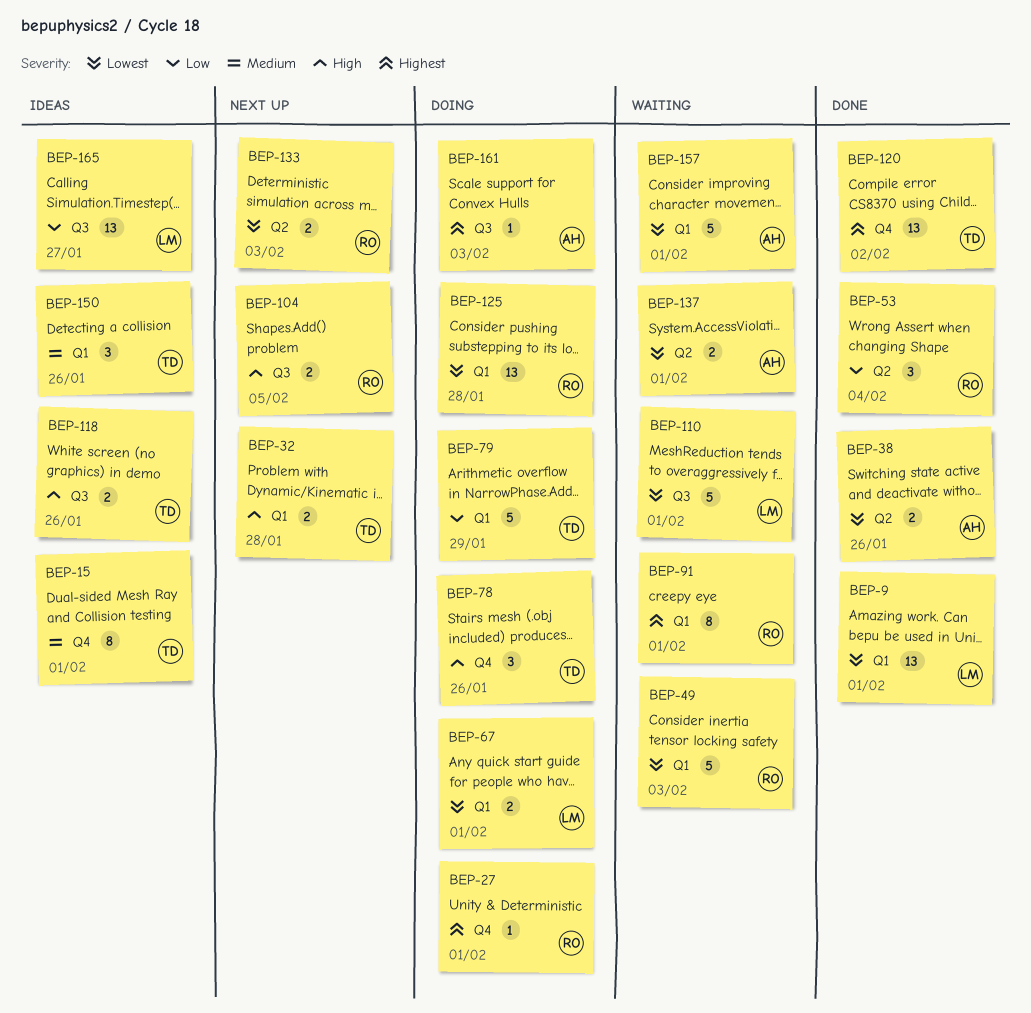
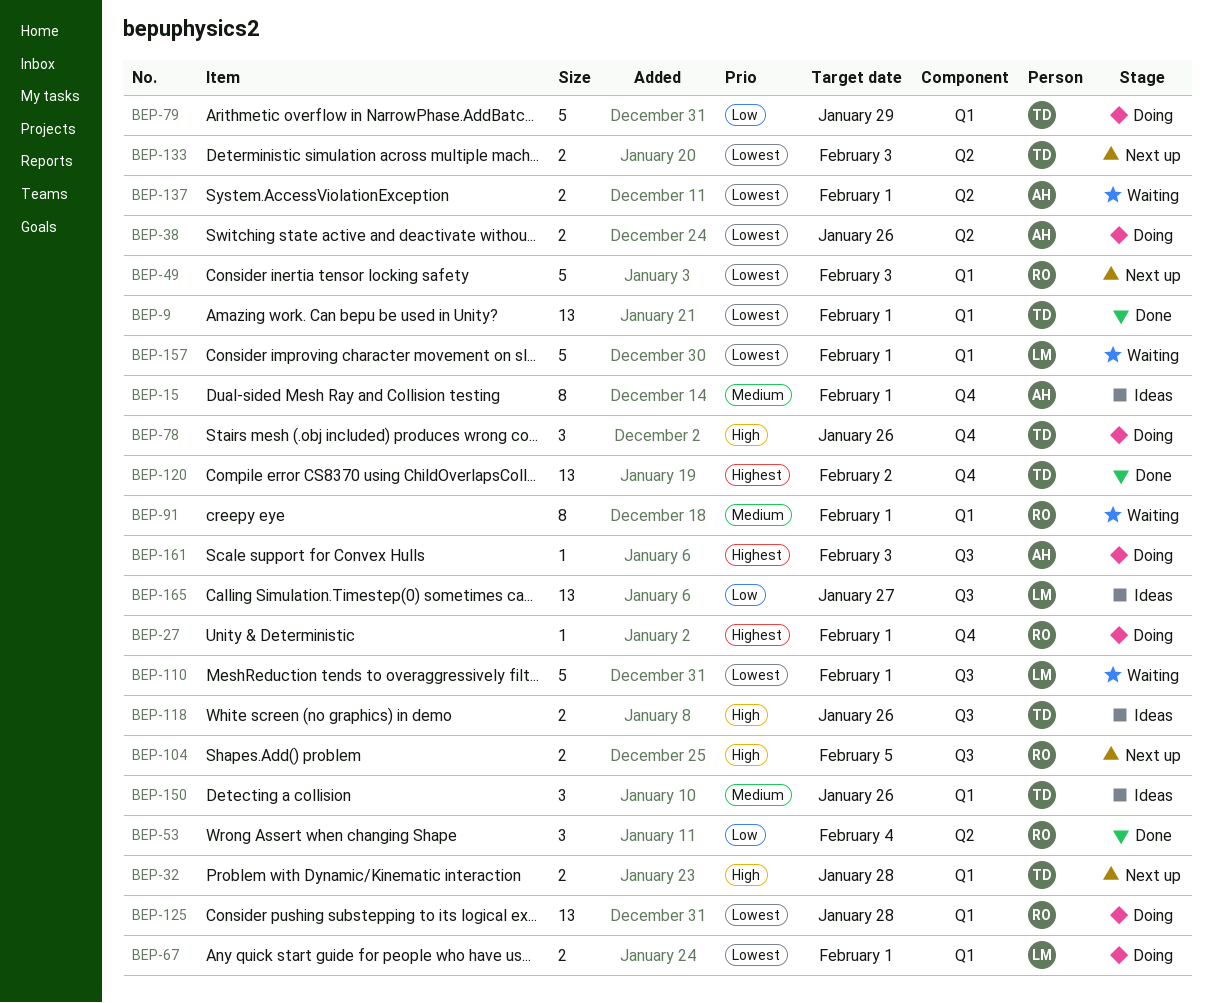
BEP-9, owner: LM -> TD
BEP-15, owner: TD -> AH
BEP-38, status: Done -> Doing
BEP-49, status: Waiting -> Next up
BEP-91, priority: Highest -> Medium
BEP-133, owner: RO -> TD
BEP-157, owner: AH -> LM

